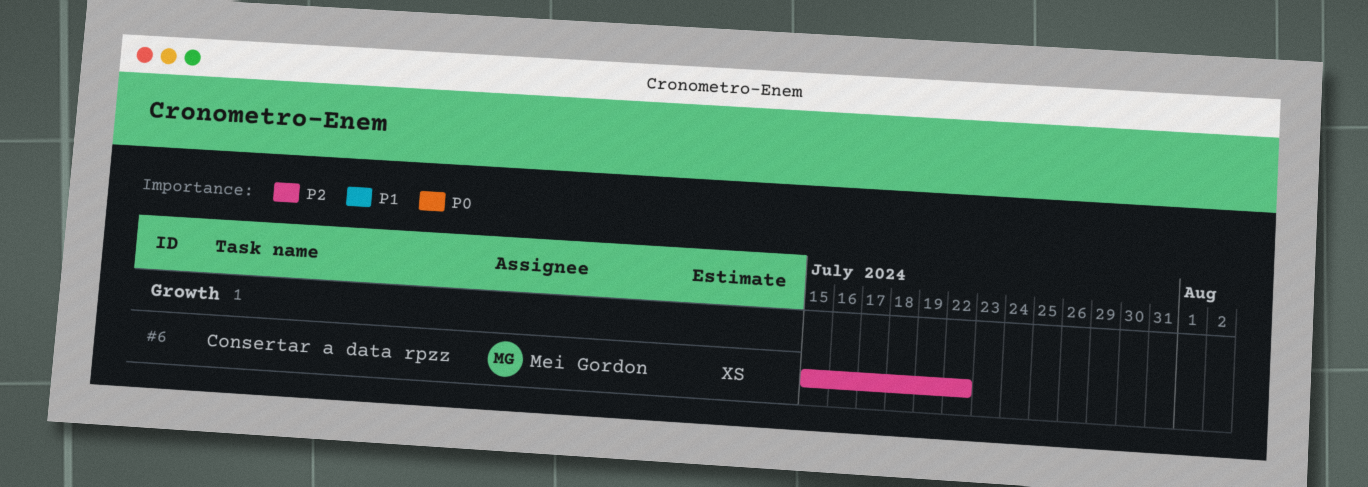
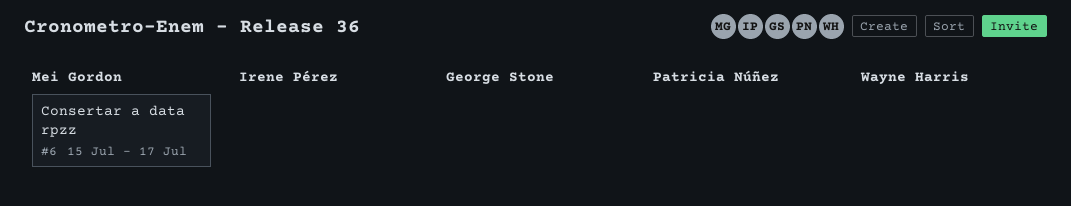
#6, due: Jul 22 -> Jul 17

